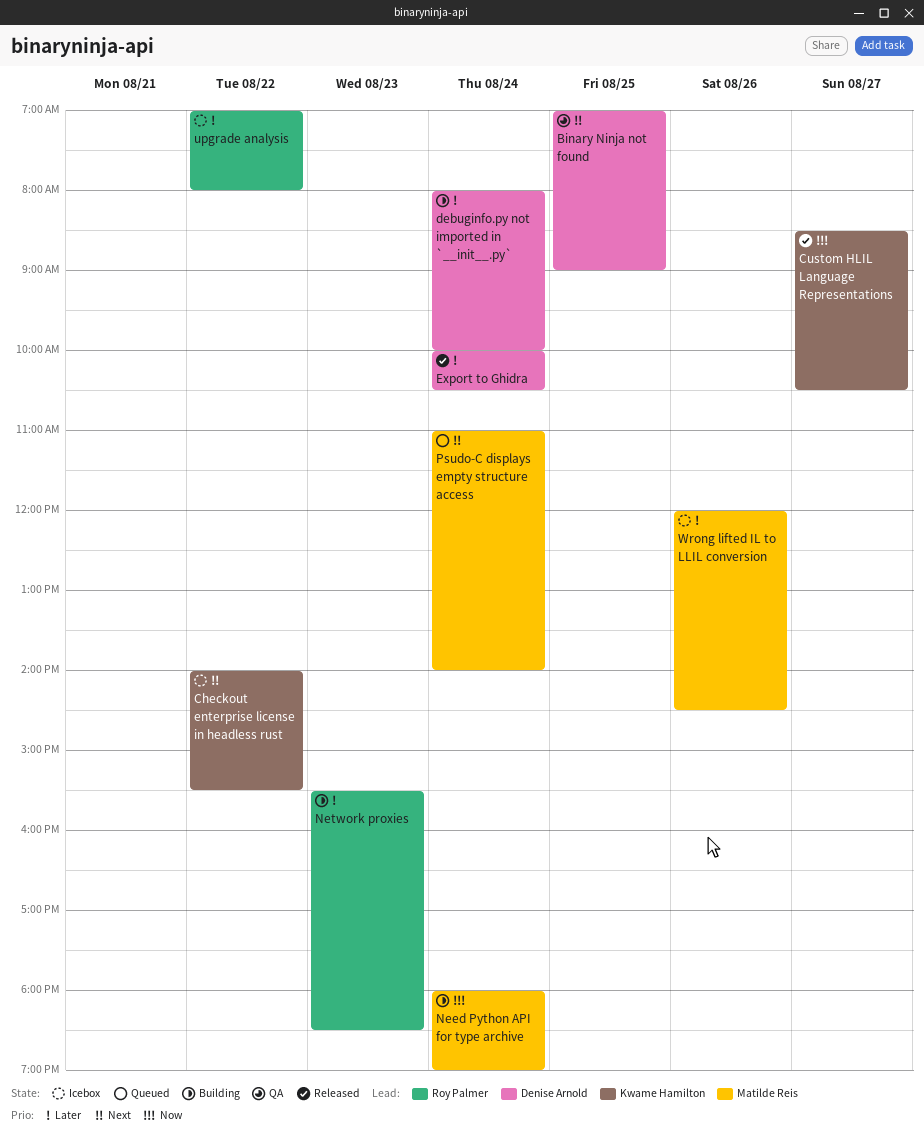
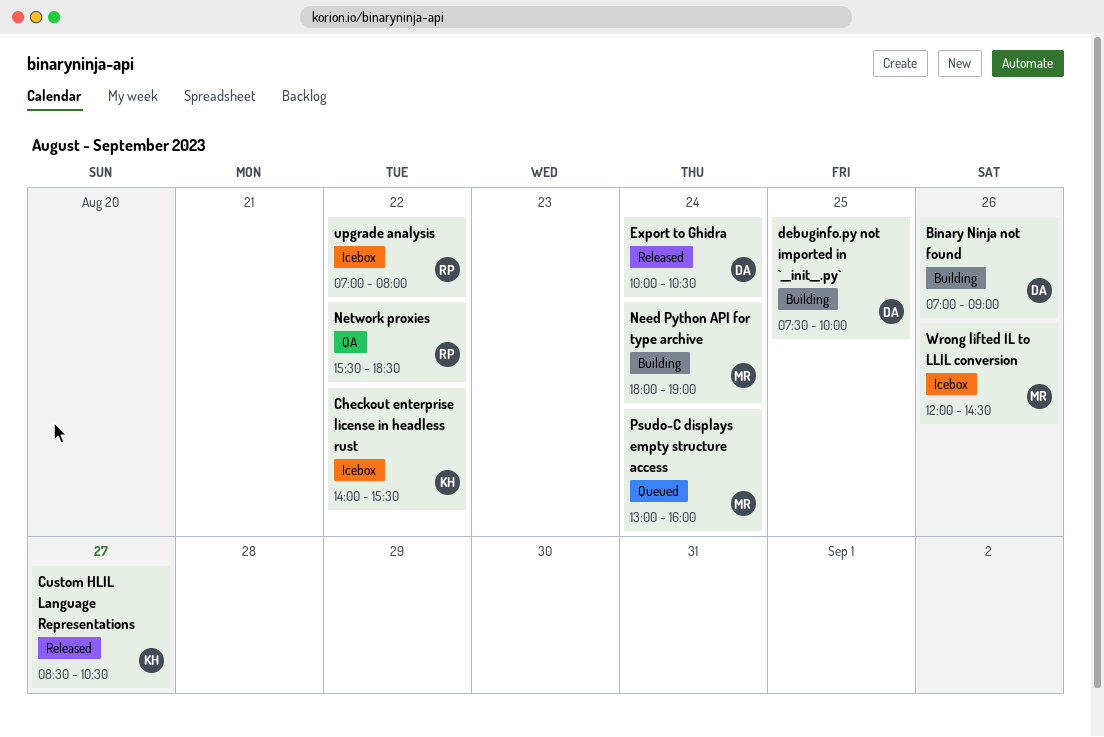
Binary Ninja not found, status: QA -> Building
Binary Ninja not found, day: Aug 25 -> Aug 26
debuginfo.py not imported in `__init__.py`, day: Aug 24 -> Aug 25
debuginfo.py not imported in `__init__.py`, begins: 08:00 -> 07:30
Network proxies, status: Building -> QA
Network proxies, day: Aug 23 -> Aug 22
Psudo-C displays empty structure access, begins: 11:00 -> 13:00
Psudo-C displays empty structure access, ends: 14:00 -> 16:00

